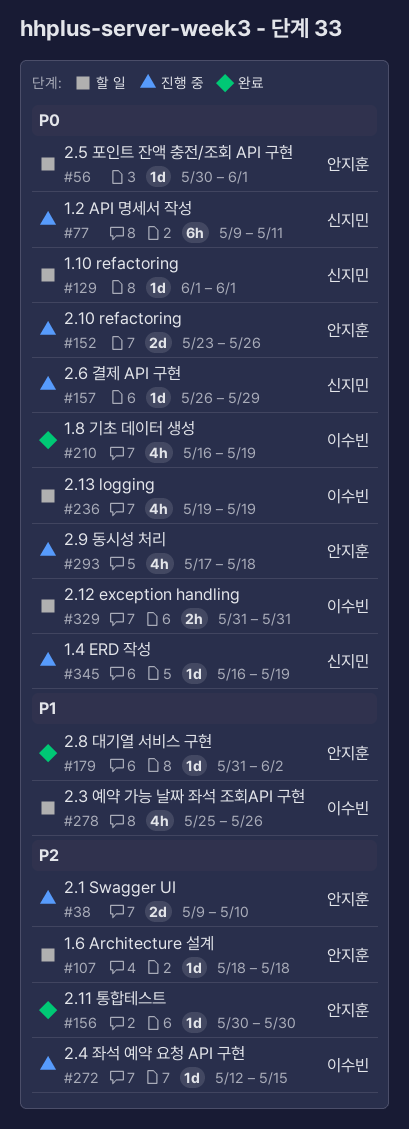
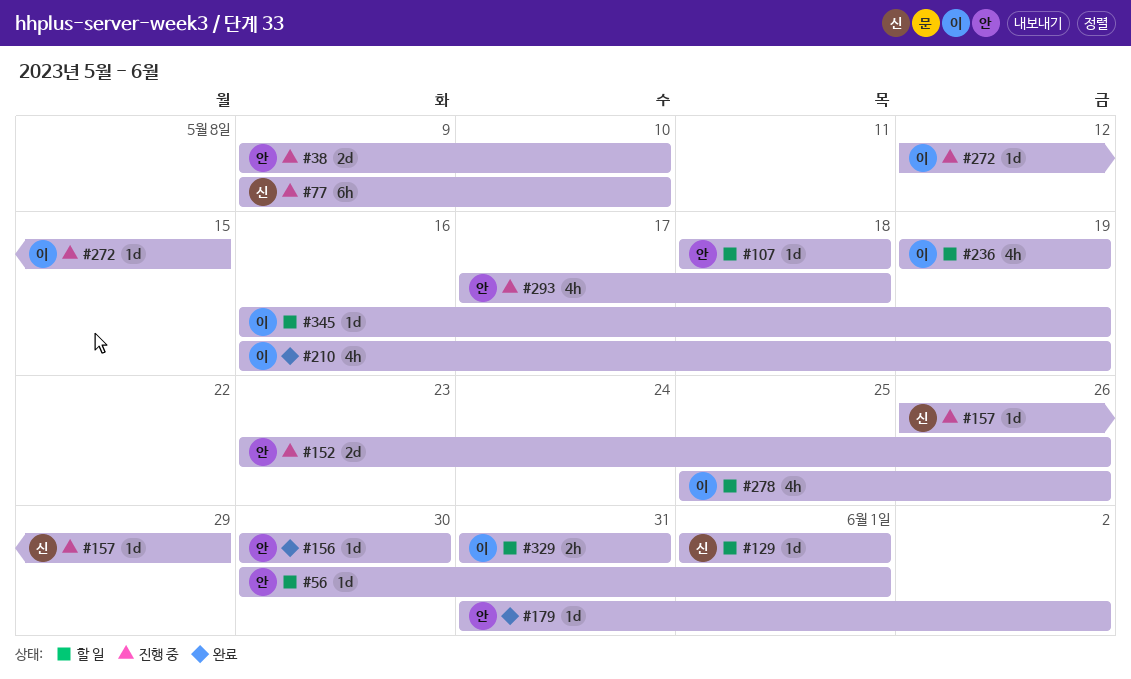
#77, due: May 11 -> May 10
#345, status: 진행 중 -> 할 일
#345, owner: 신지민 -> 이수빈

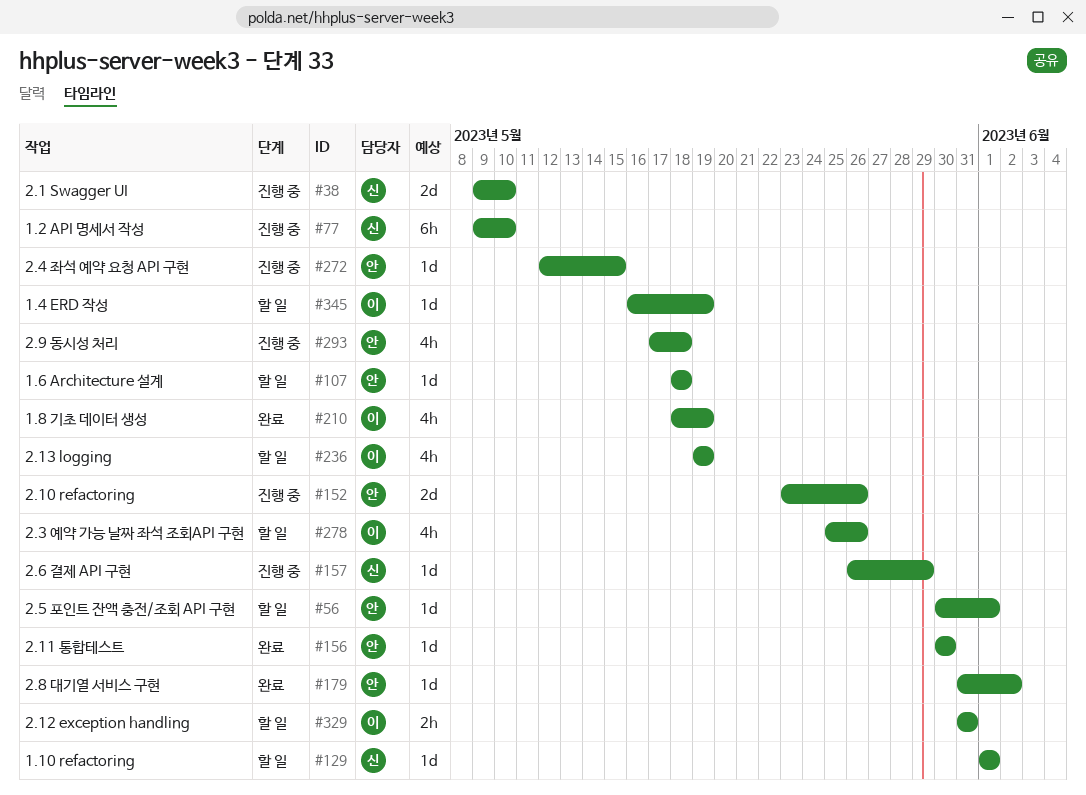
#38, owner: 안 -> 신
#210, start: May 16 -> May 18
#272, owner: 이 -> 안

